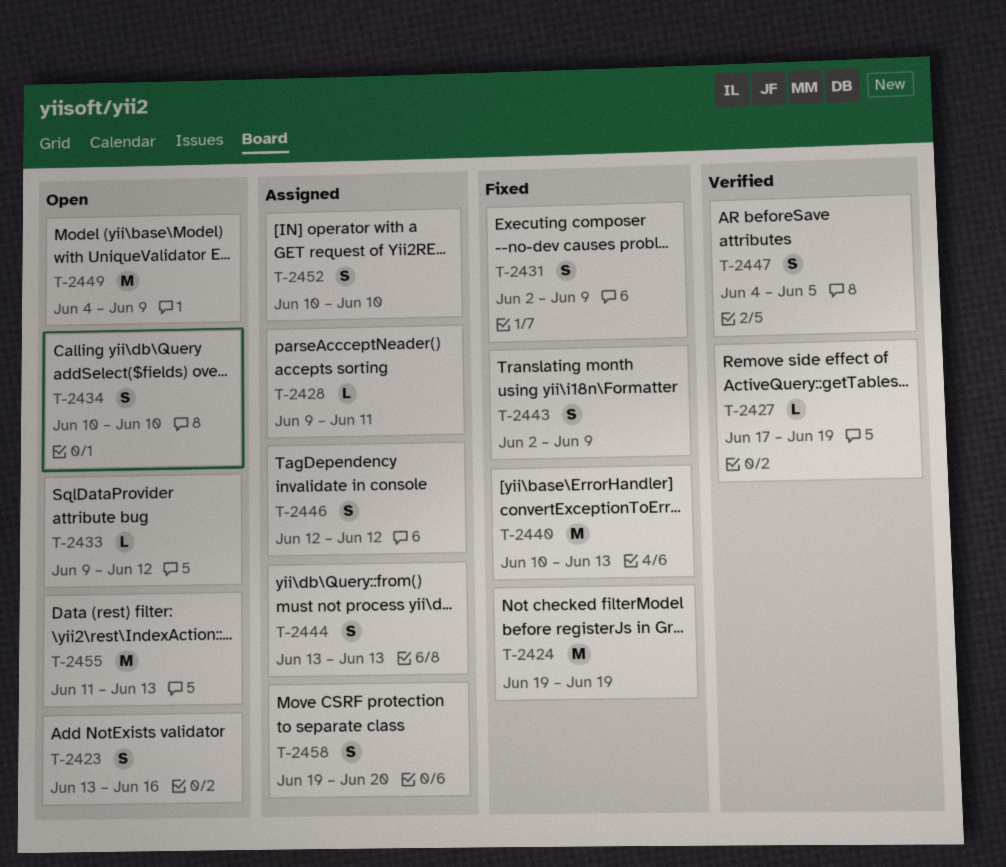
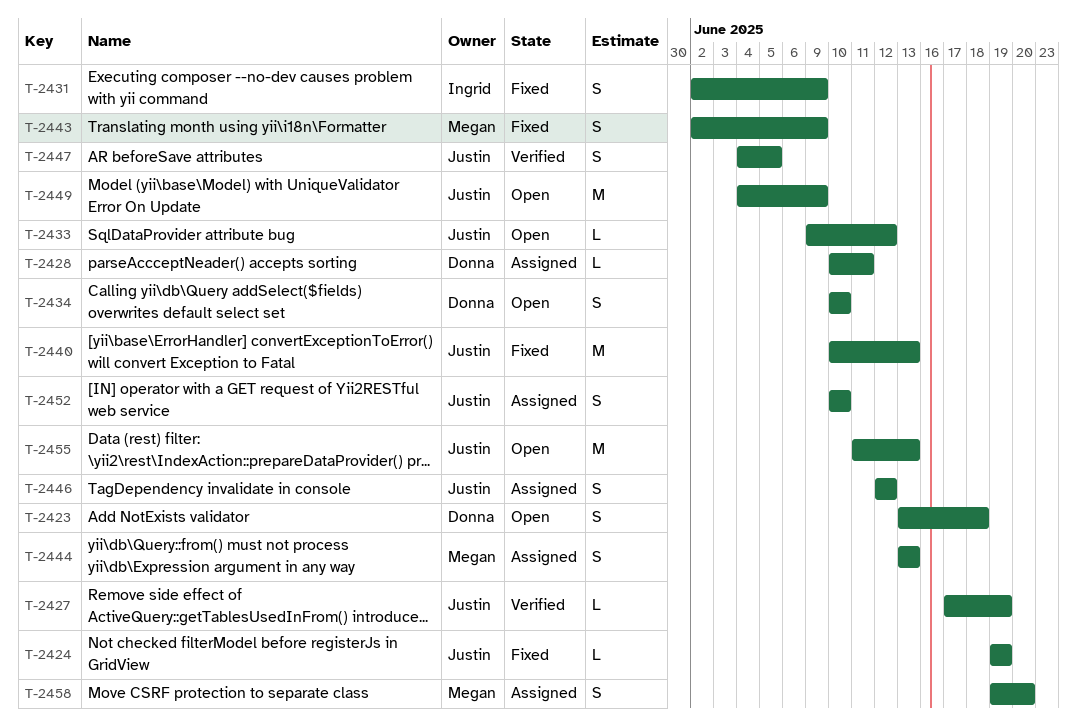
T-2423, due: Jun 16 -> Jun 18
T-2424, estimate: M -> L
T-2428, start: Jun 9 -> Jun 10

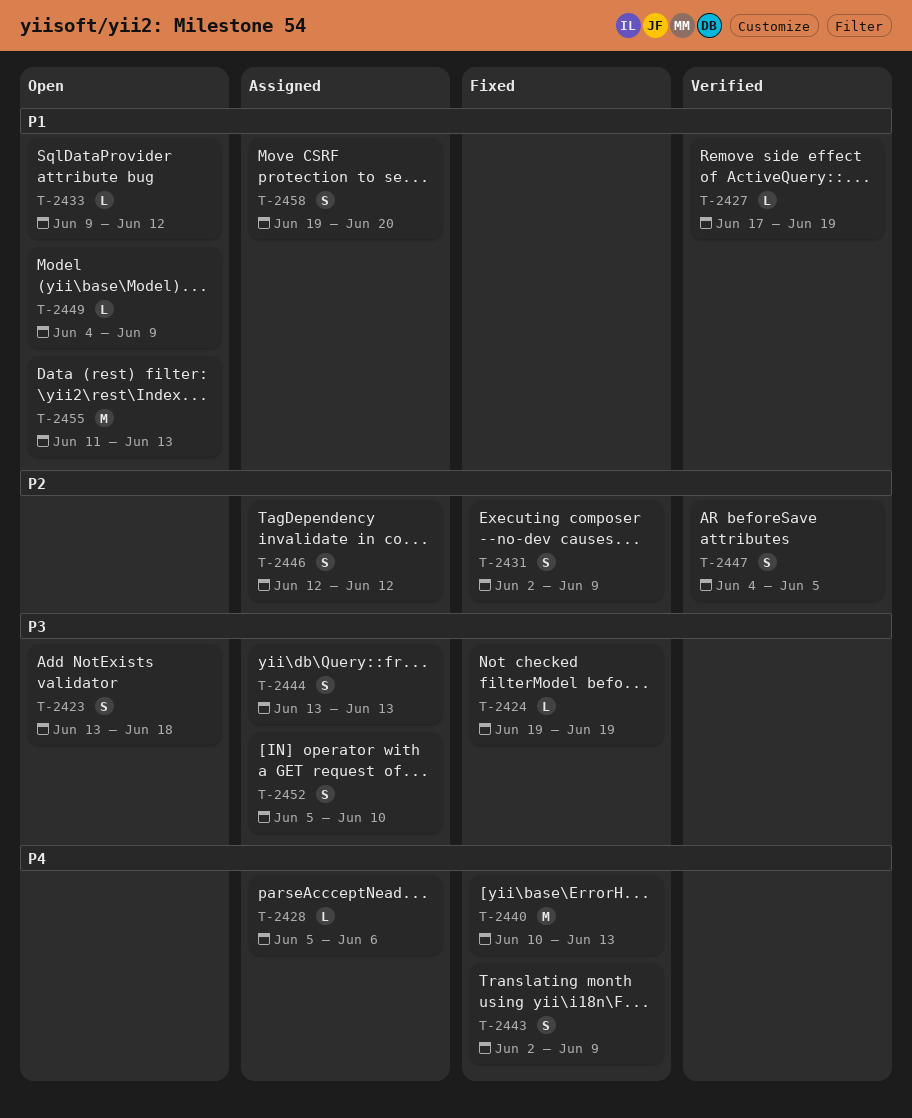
T-2428, start: Jun 10 -> Jun 5
T-2428, due: Jun 11 -> Jun 6
T-2434: present -> none
T-2449, estimate: M -> L
T-2452, start: Jun 10 -> Jun 5

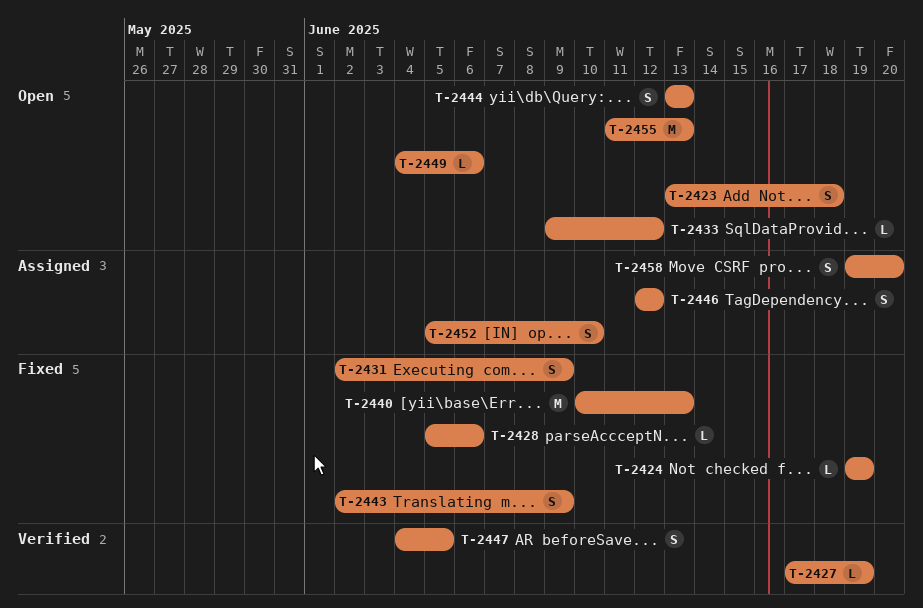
T-2428, status: Assigned -> Fixed
T-2444, status: Assigned -> Open
T-2449, due: Jun 9 -> Jun 6

